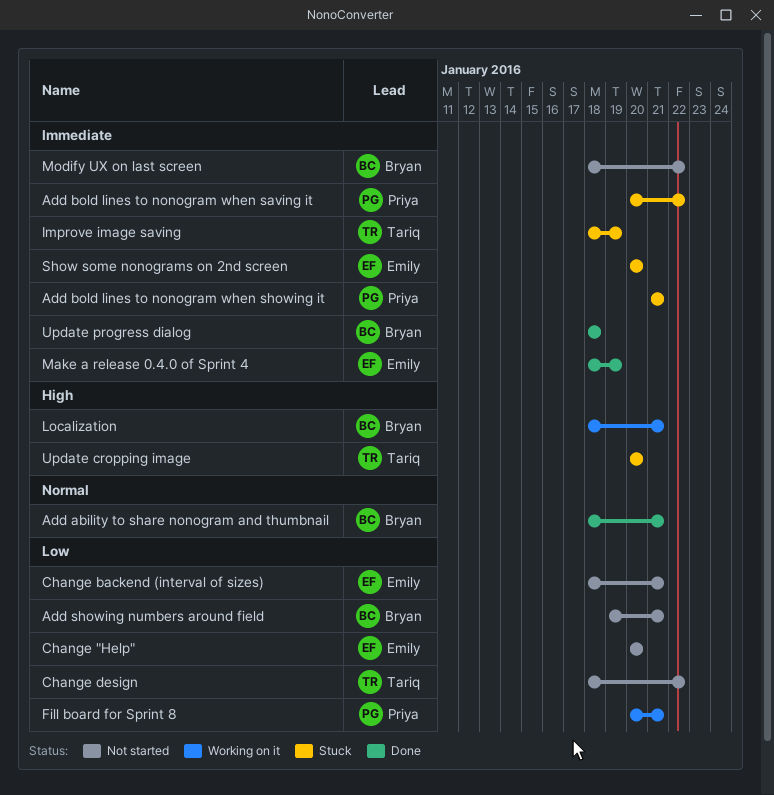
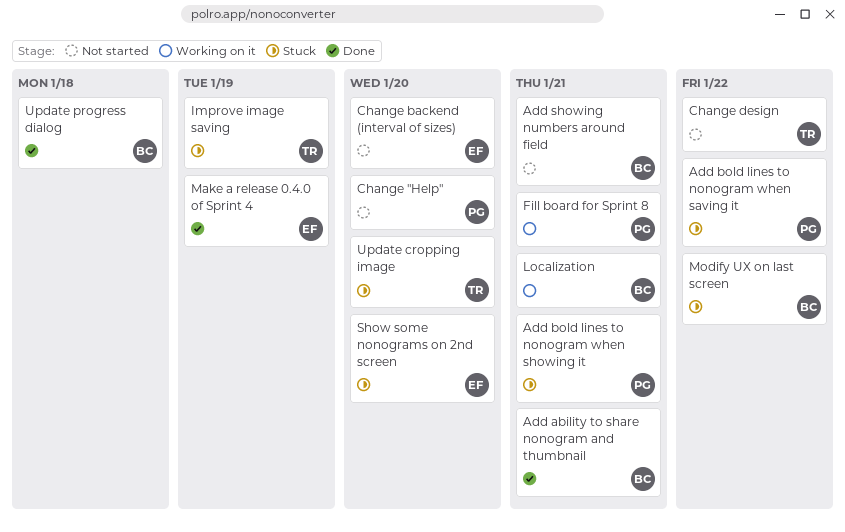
Change "Help", owner: Emily -> Priya
Modify UX on last screen, status: Not started -> Stuck
Сhange backend (interval of sizes), due: Jan 21 -> Jan 20

